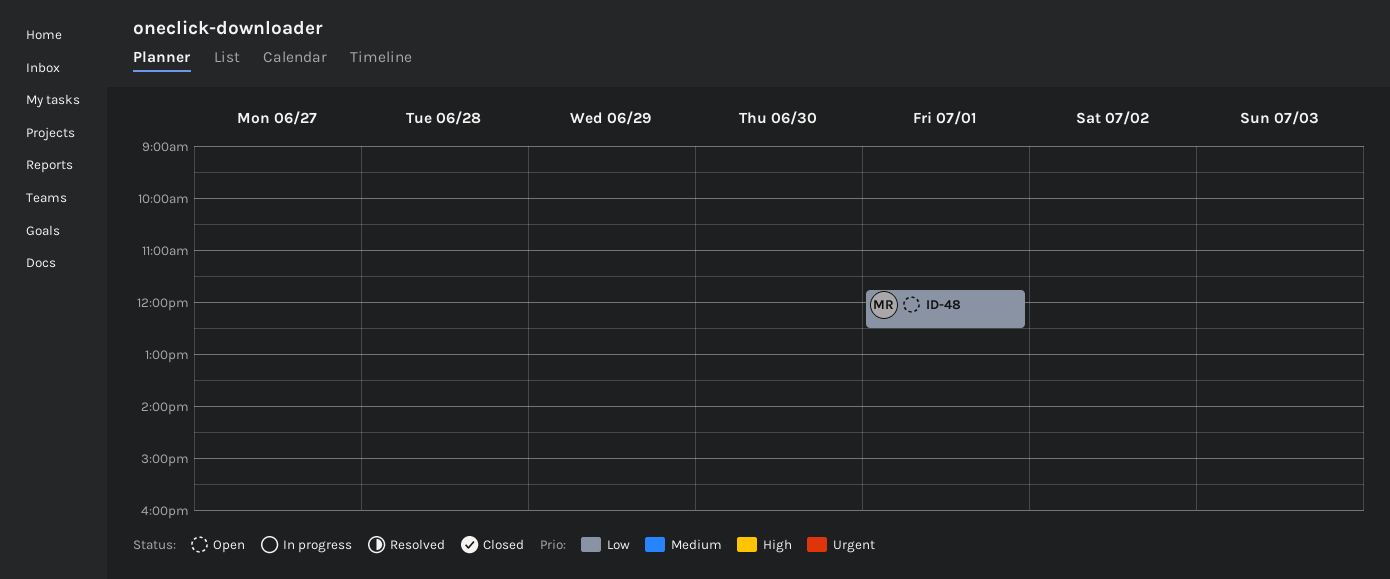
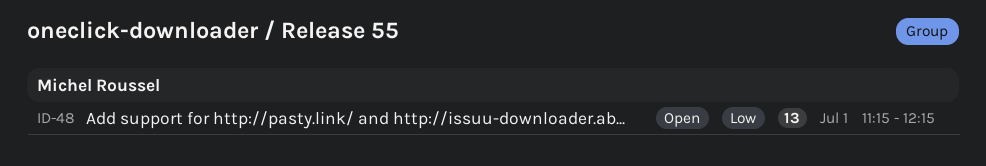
ID-48, begins: 11:45 -> 11:15
ID-48, ends: 12:30 -> 12:15

